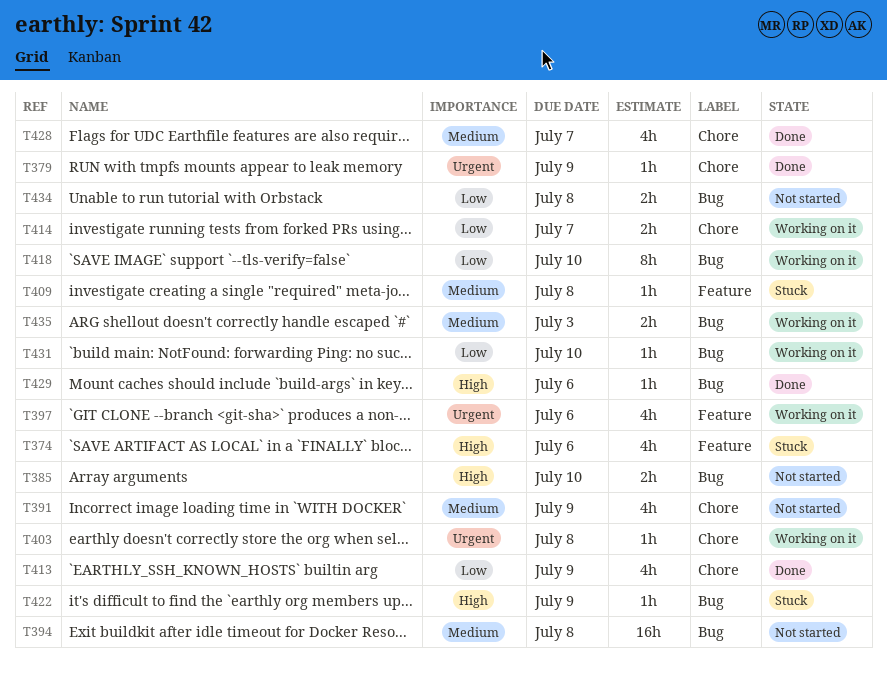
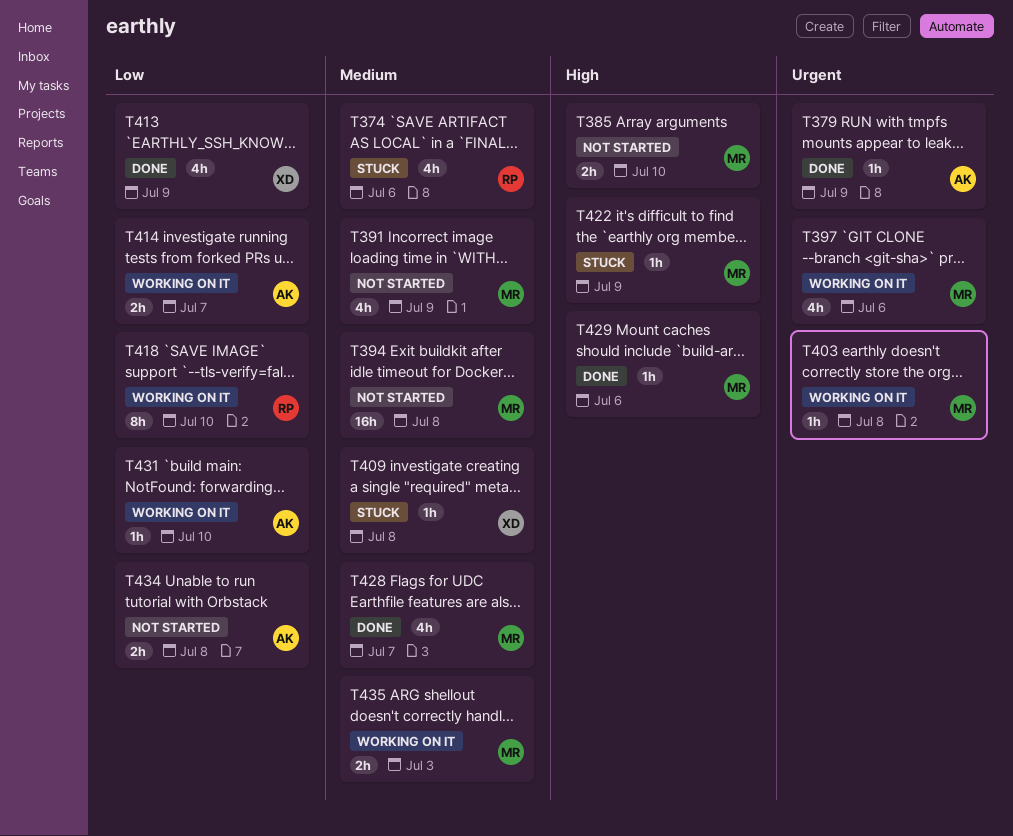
T374, priority: High -> Medium

